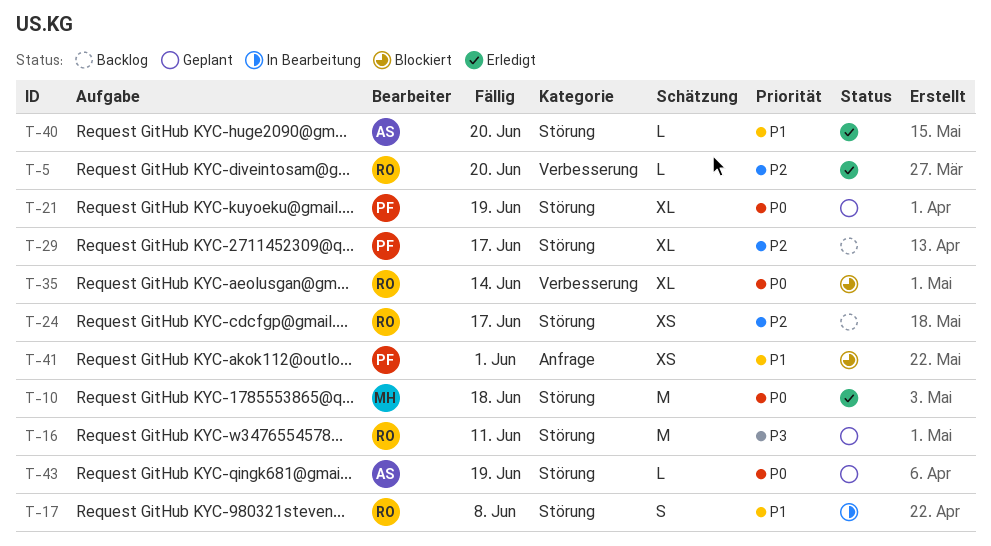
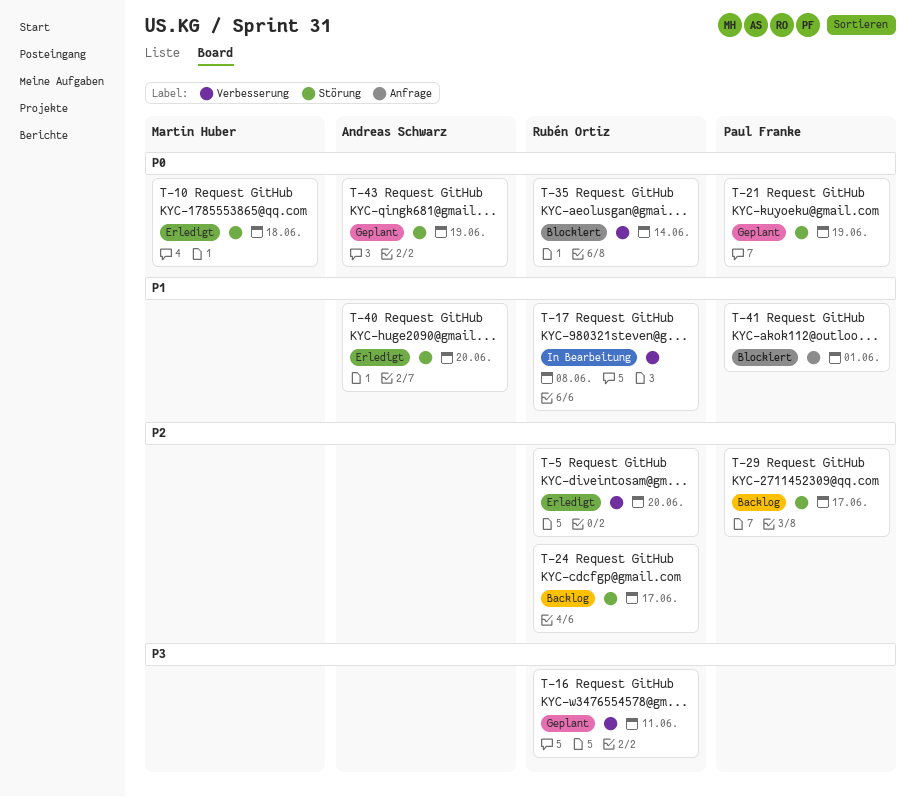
T-16, label: Störung -> Verbesserung
T-17, label: Störung -> Verbesserung

